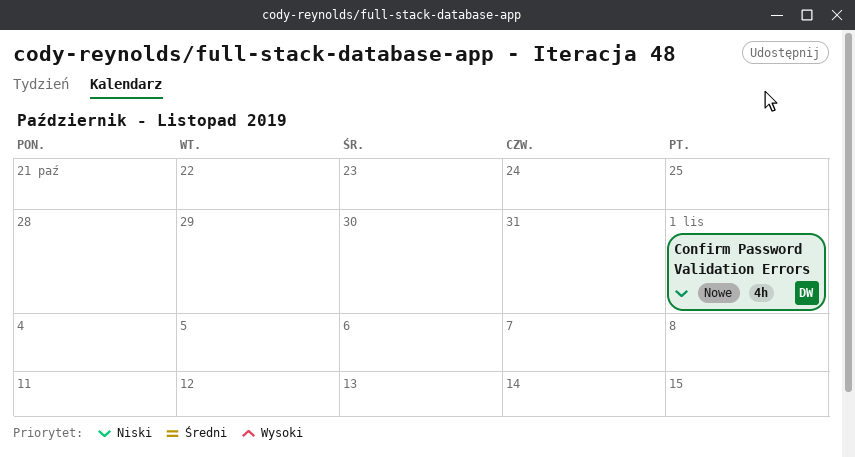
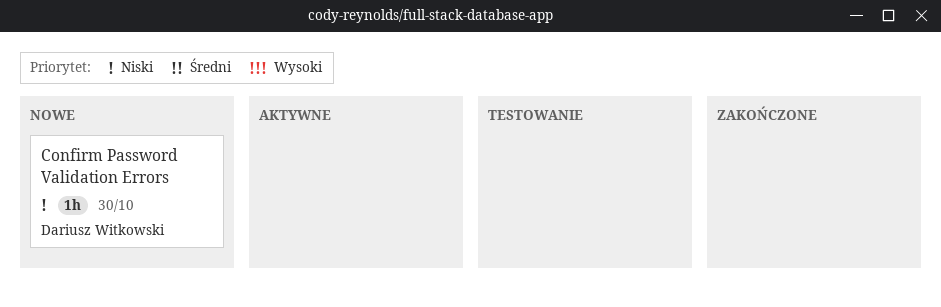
Confirm Password Validation Errors, estimate: 4h -> 1h
Confirm Password Validation Errors, due: Nov 1 -> Oct 30

